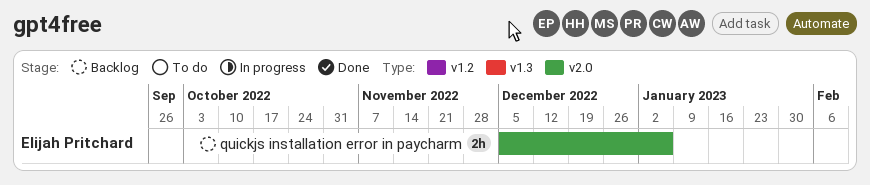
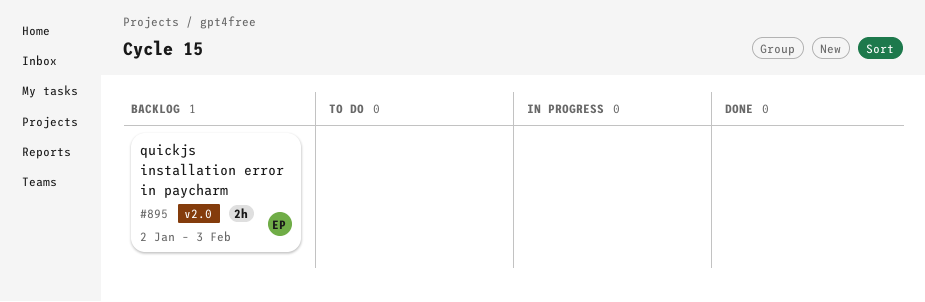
quickjs installation error in paycharm, start: Dec 5 -> Jan 2
quickjs installation error in paycharm, due: Jan 6 -> Feb 3

